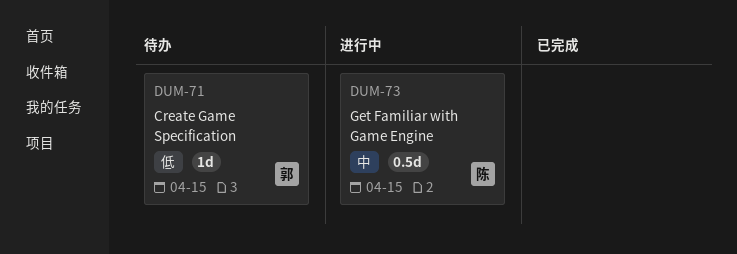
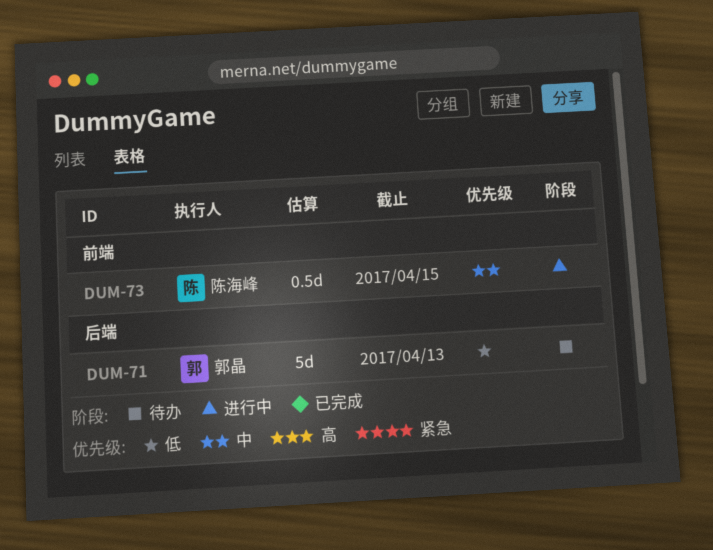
DUM-71, estimate: 1d -> 5d
DUM-71, due: Apr 15 -> Apr 13

